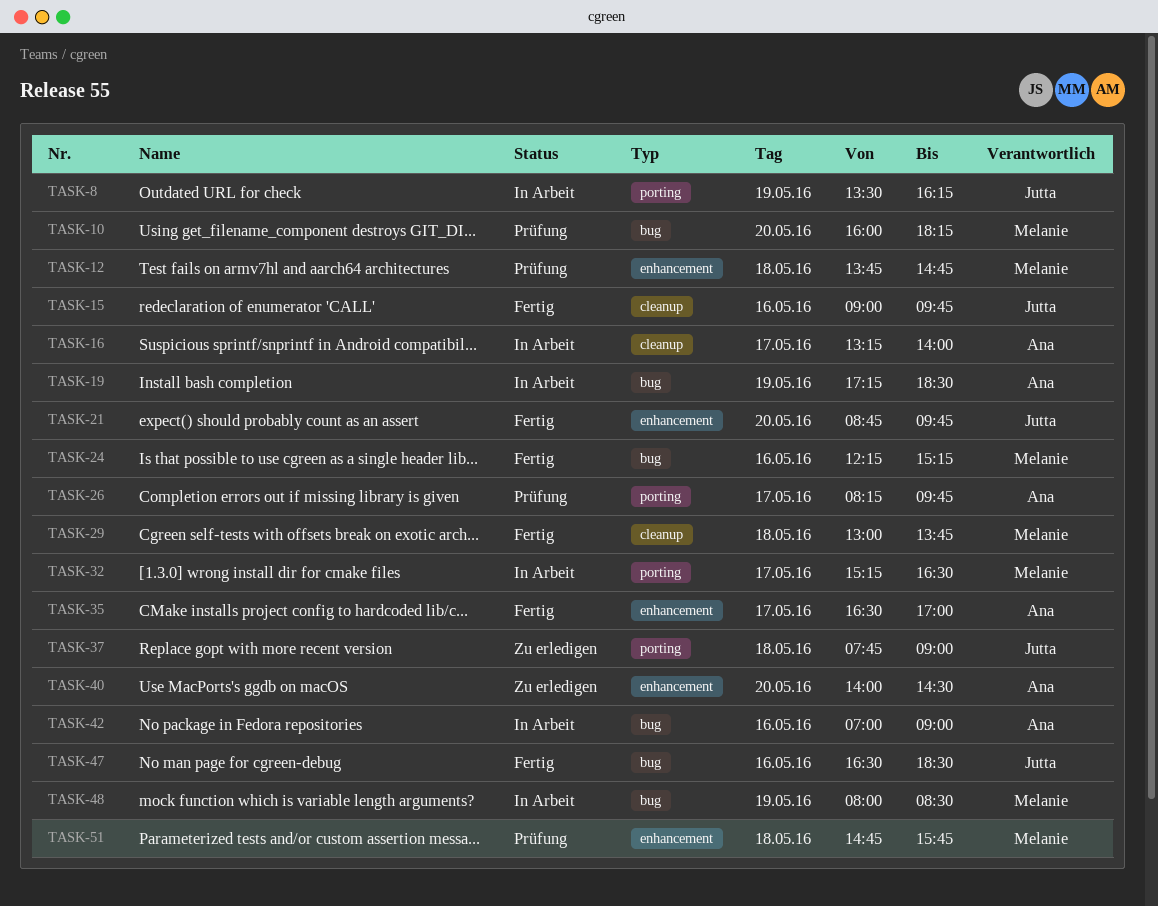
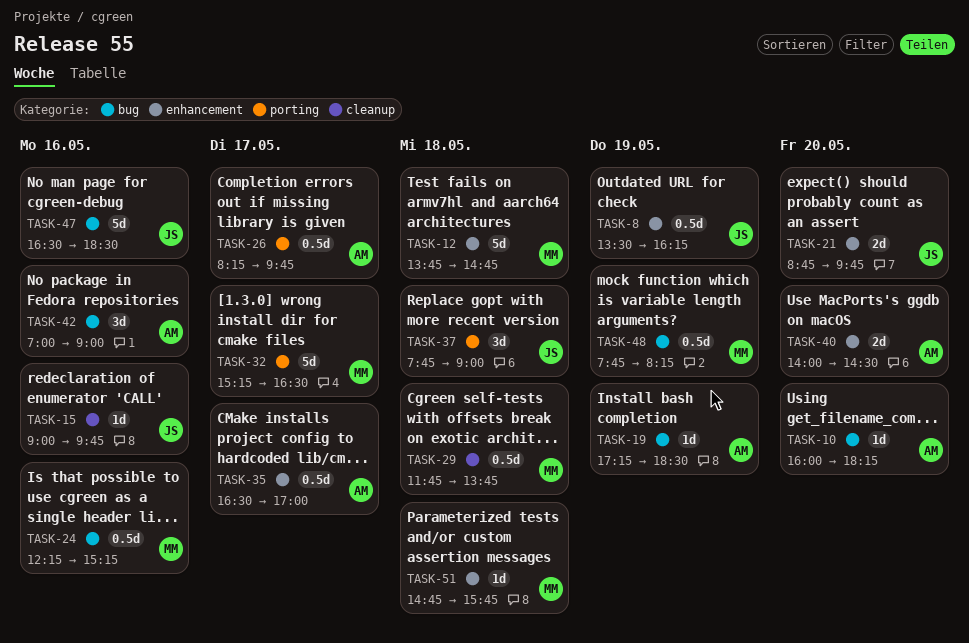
TASK-8, label: porting -> enhancement
TASK-10, owner: Melanie -> Ana
TASK-16: present -> none
TASK-29, begins: 13:00 -> 11:45
TASK-48, begins: 08:00 -> 07:45
TASK-48, ends: 08:30 -> 08:15

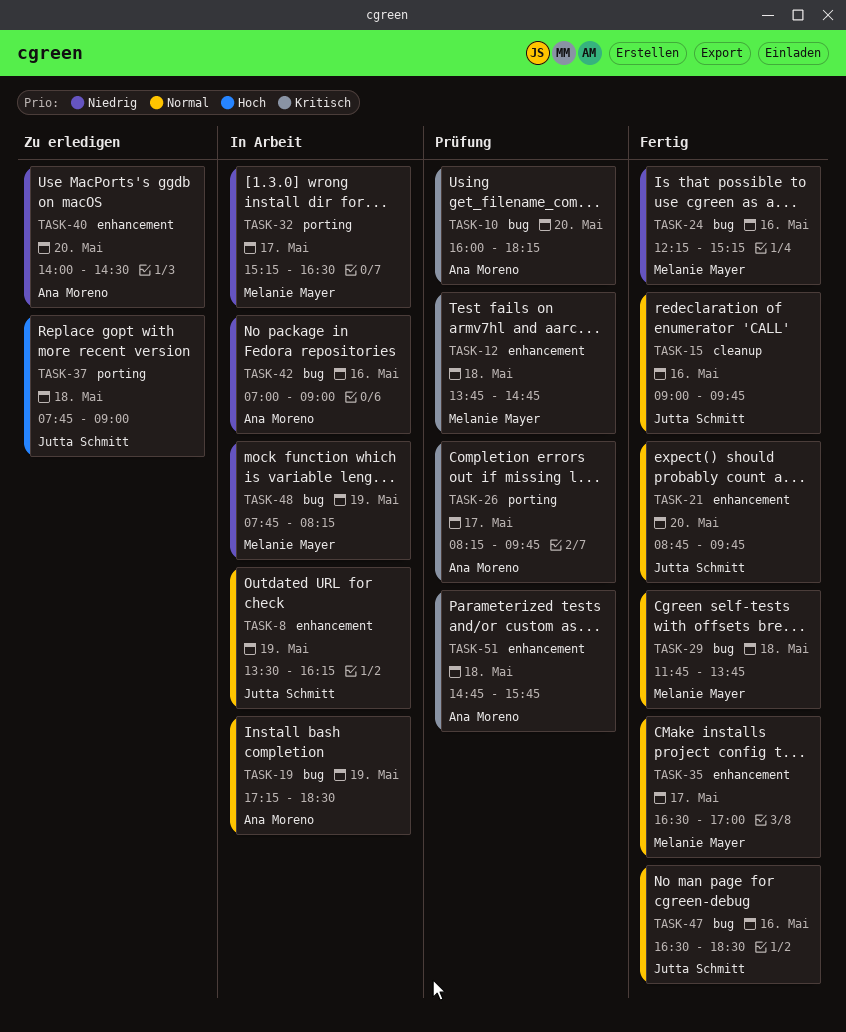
TASK-29, label: cleanup -> bug
TASK-35, owner: Ana Moreno -> Melanie Mayer
TASK-51, owner: Melanie Mayer -> Ana Moreno

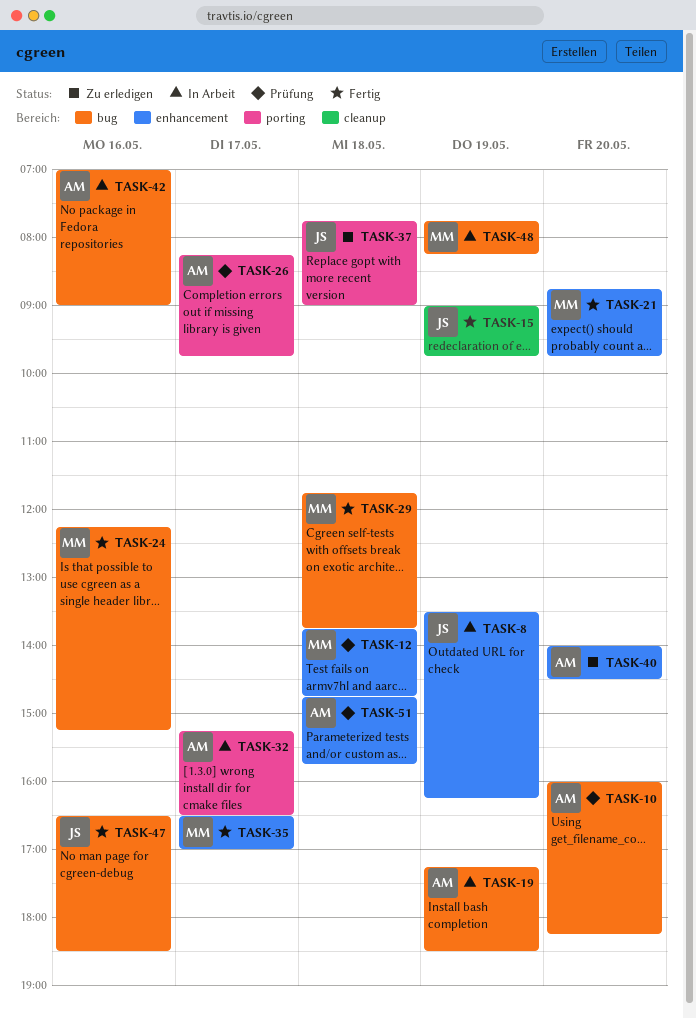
TASK-15, day: May 16 -> May 19
TASK-21, owner: Jutta Schmitt -> Melanie Mayer
TASK-32, owner: Melanie Mayer -> Ana Moreno

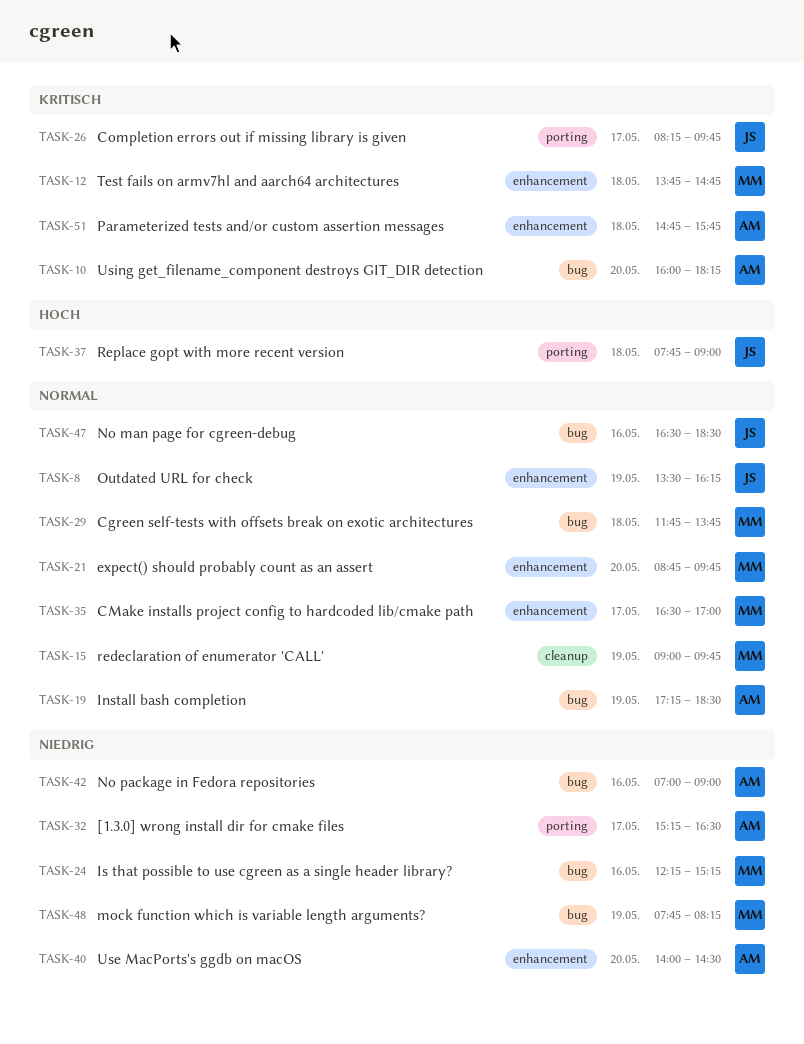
TASK-15, owner: JS -> MM
TASK-26, owner: AM -> JS

